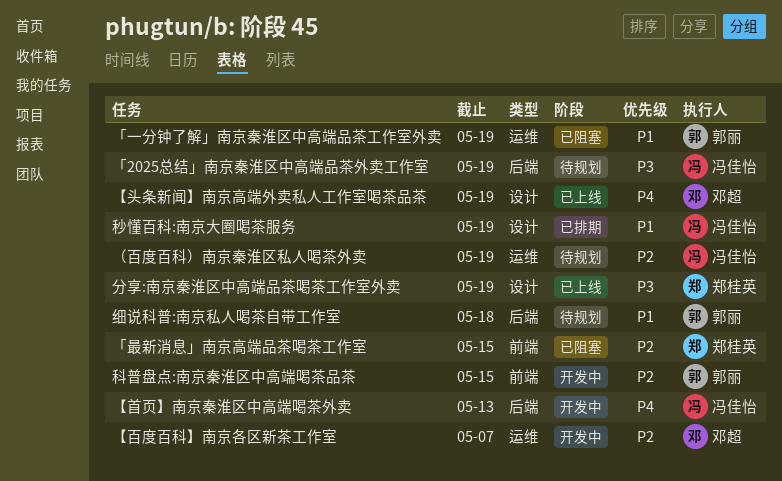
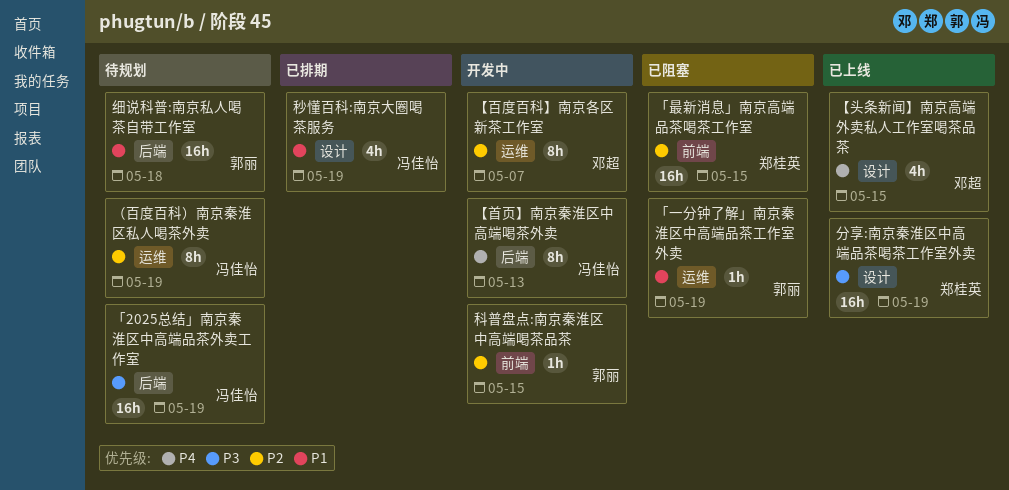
【头条新闻】南京高端外卖私人工作室喝茶品茶, due: May 19 -> May 15

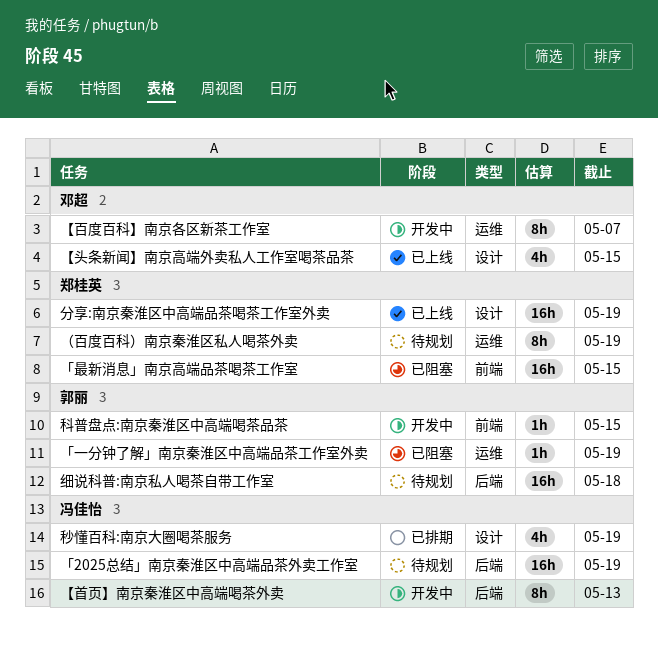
（百度百科）南京秦淮区私人喝茶外卖, owner: 冯佳怡 -> 郑桂英

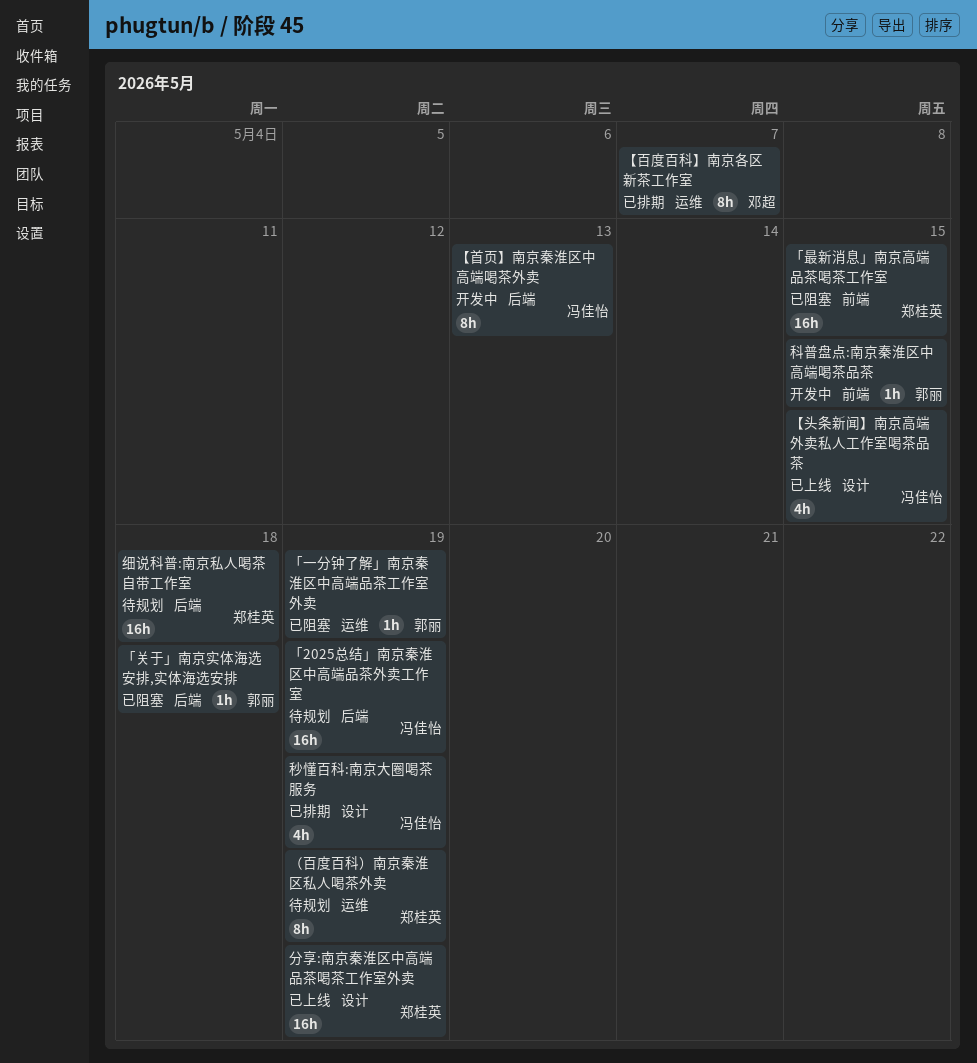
「关于」南京实体海选安排,实体海选安排: none -> present
【头条新闻】南京高端外卖私人工作室喝茶品茶, owner: 邓超 -> 冯佳怡
【百度百科】南京各区新茶工作室, status: 开发中 -> 已排期
细说科普:南京私人喝茶自带工作室, owner: 郭丽 -> 郑桂英

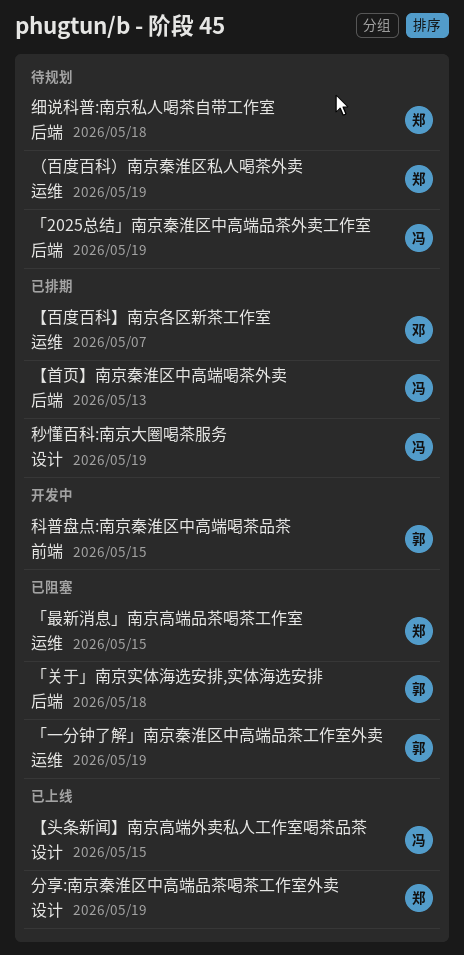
「最新消息」南京高端品茶喝茶工作室, label: 前端 -> 运维
【首页】南京秦淮区中高端喝茶外卖, status: 开发中 -> 已排期

